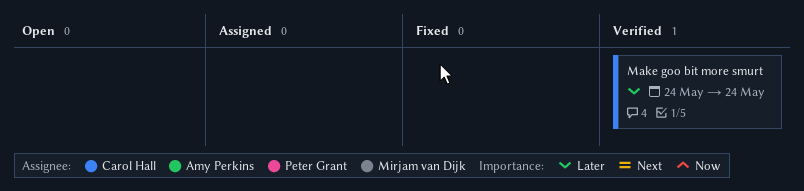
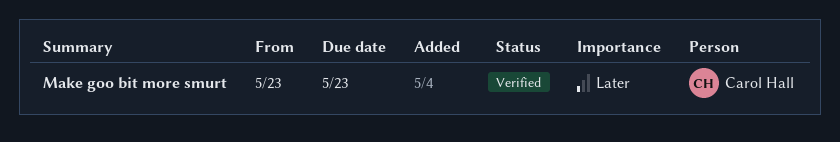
Make goo bit more smurt, start: May 24 -> May 23
Make goo bit more smurt, due: May 24 -> May 23

